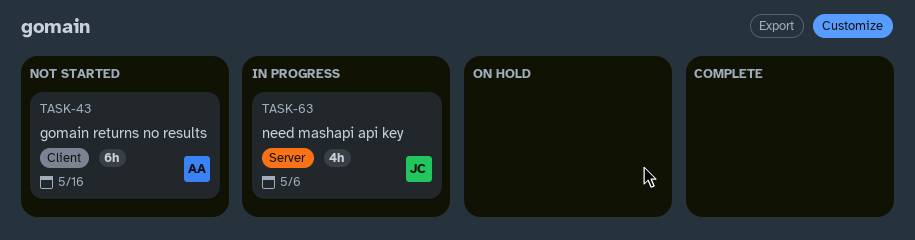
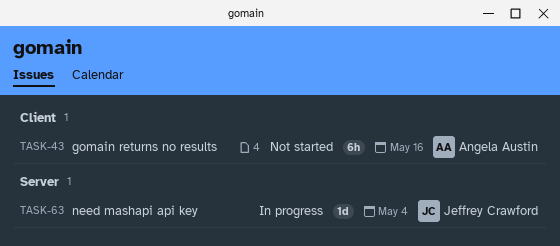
TASK-63, estimate: 4h -> 1d
TASK-63, due: May 6 -> May 4

